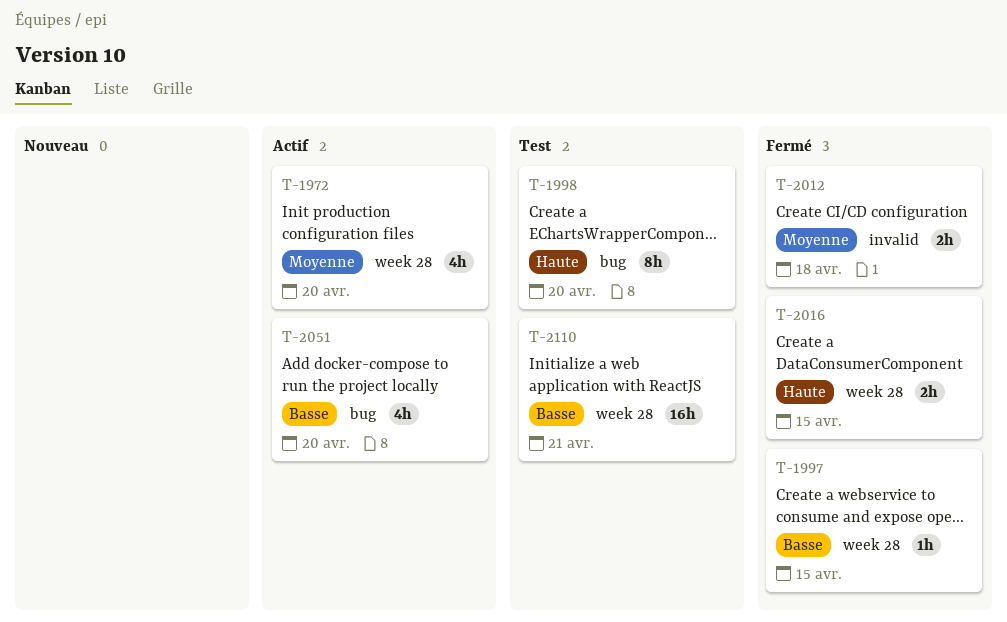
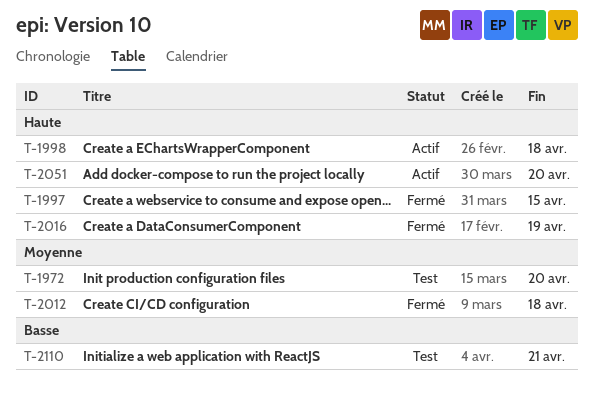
T-1972, status: Actif -> Test
T-1997, priority: Basse -> Haute
T-1998, status: Test -> Actif
T-1998, due: Apr 20 -> Apr 18
T-2016, due: Apr 15 -> Apr 19
T-2051, priority: Basse -> Haute

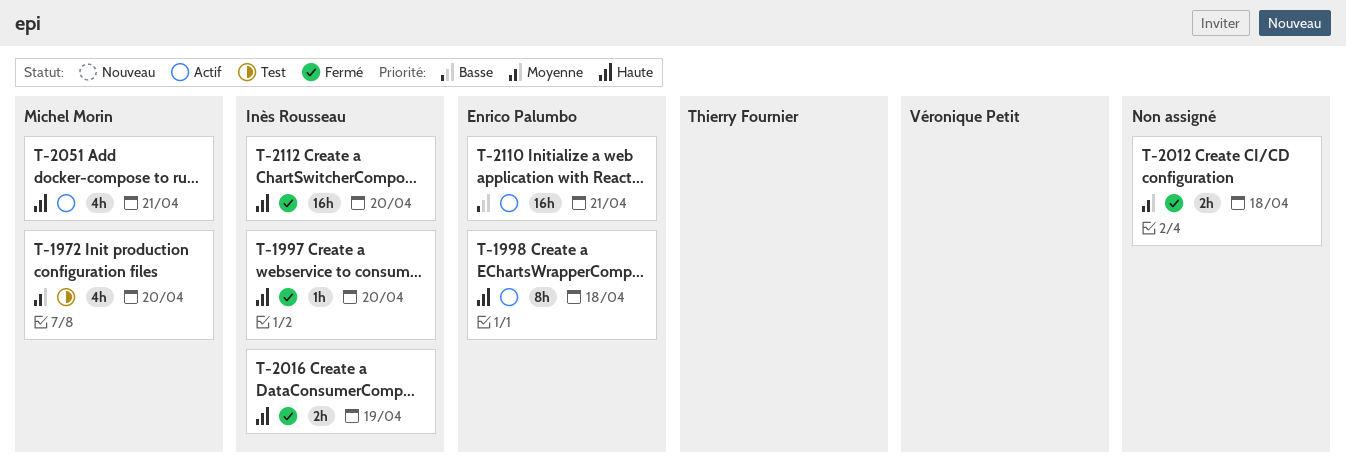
T-1997, due: Apr 15 -> Apr 20
T-2051, due: Apr 20 -> Apr 21
T-2110, status: Test -> Actif
T-2112: none -> present

